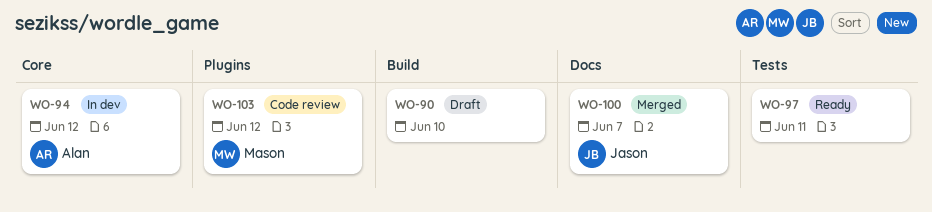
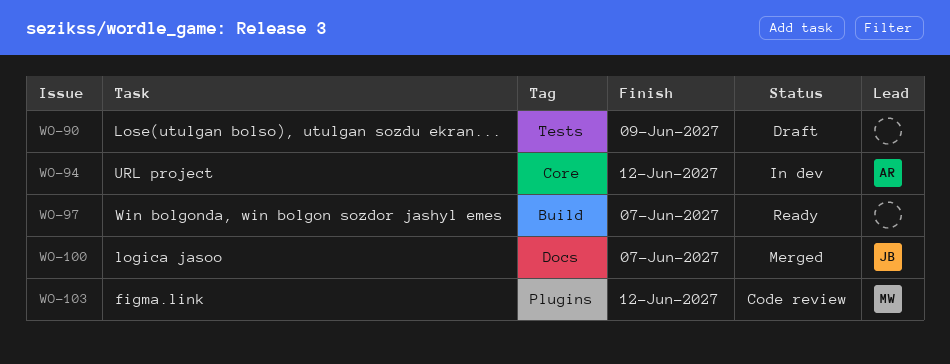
WO-90, label: Build -> Tests
WO-90, due: Jun 10 -> Jun 9
WO-97, label: Tests -> Build
WO-97, due: Jun 11 -> Jun 7

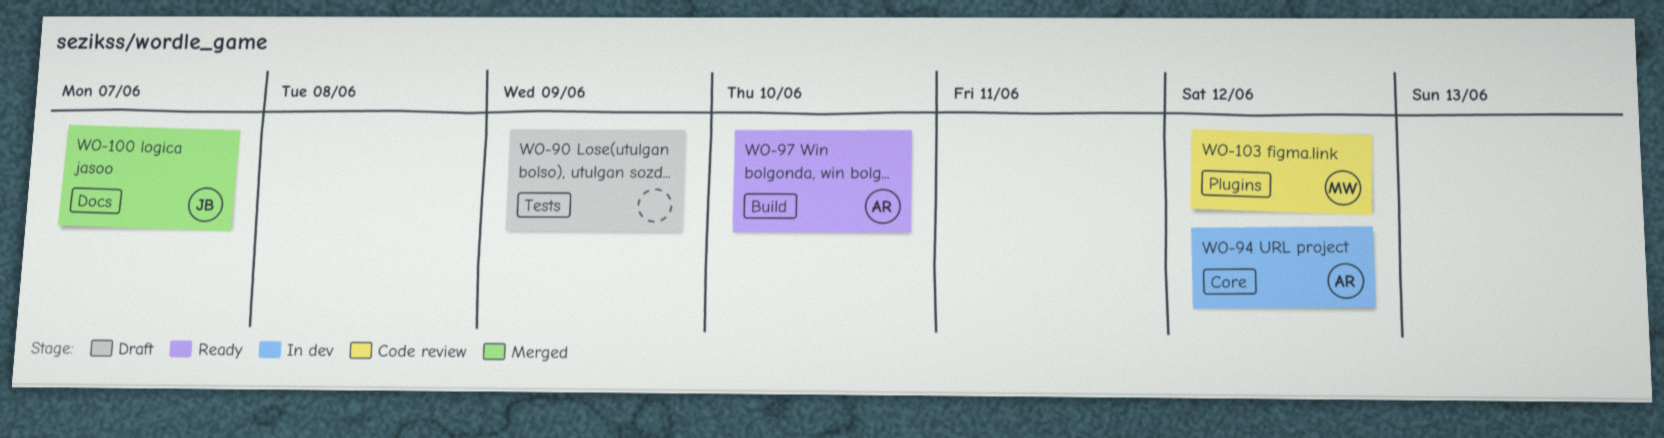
WO-97, owner: none -> AR
WO-97, due: Jun 7 -> Jun 10

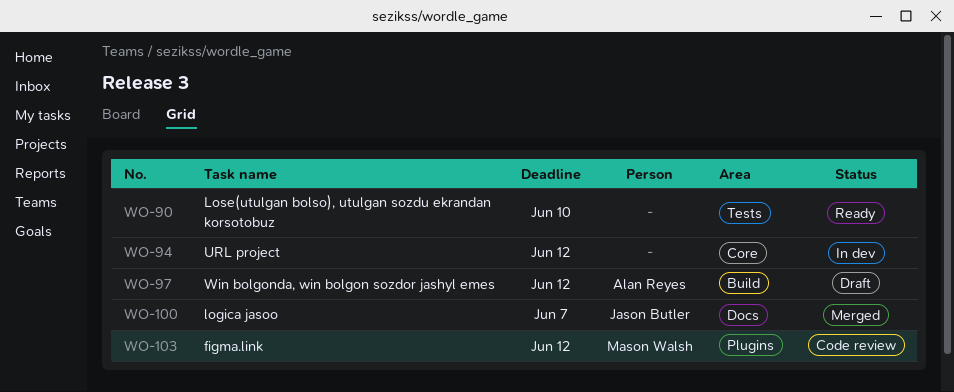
WO-90, status: Draft -> Ready
WO-90, due: Jun 9 -> Jun 10
WO-94, owner: Alan Reyes -> none
WO-97, status: Ready -> Draft
WO-97, due: Jun 10 -> Jun 12

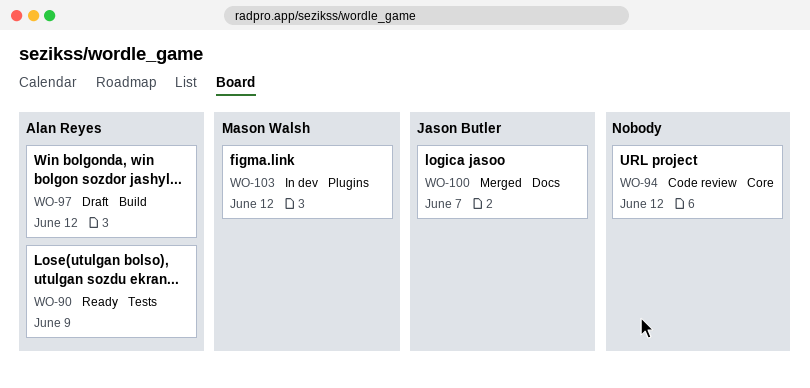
WO-90, owner: none -> Alan Reyes
WO-90, due: Jun 10 -> Jun 9
WO-94, status: In dev -> Code review
WO-103, status: Code review -> In dev

